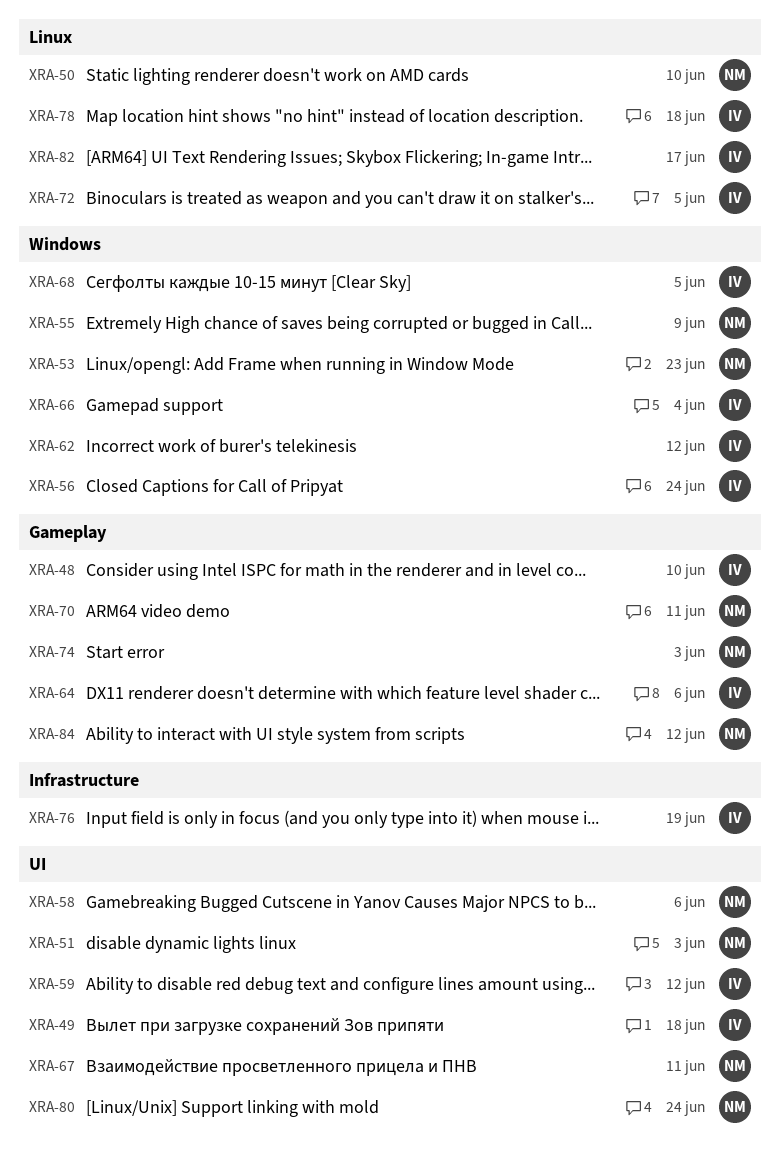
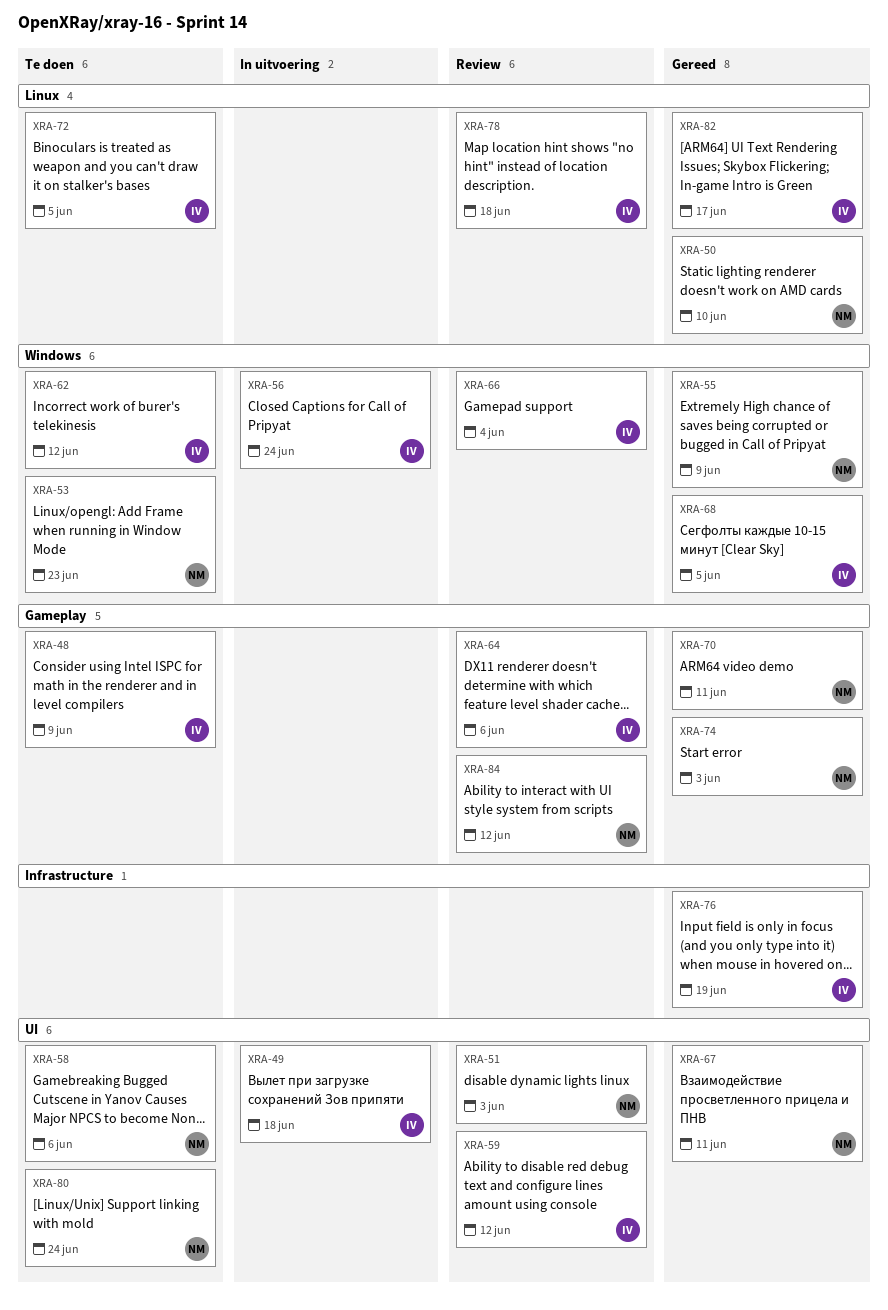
XRA-48, due: Jun 10 -> Jun 9

